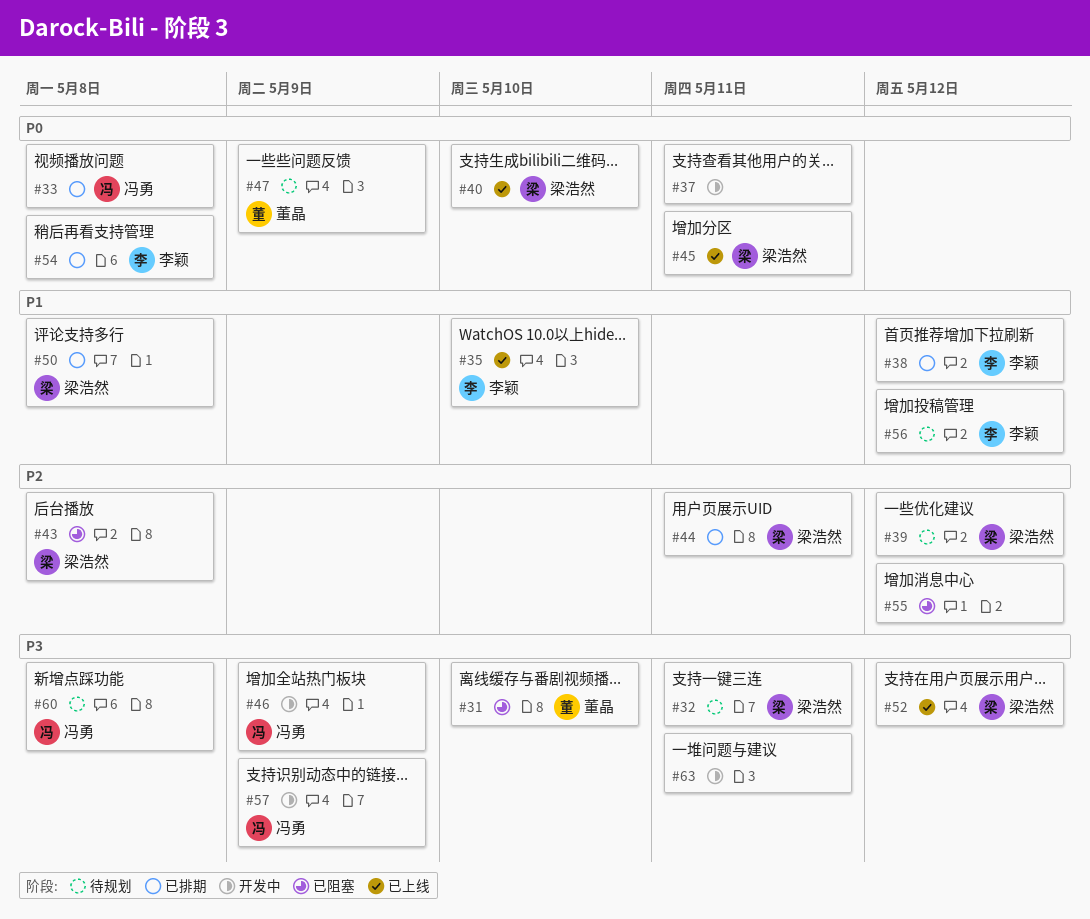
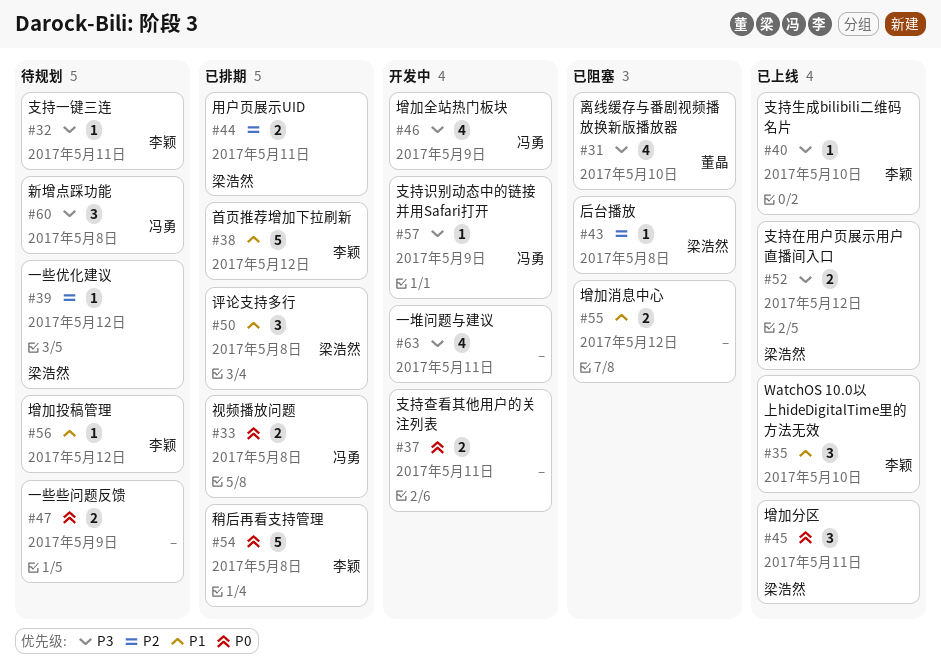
#32, owner: 梁浩然 -> 李颖
#40, owner: 梁浩然 -> 李颖
#40, priority: P0 -> P3
#47, owner: 董晶 -> none
#55, priority: P2 -> P1

